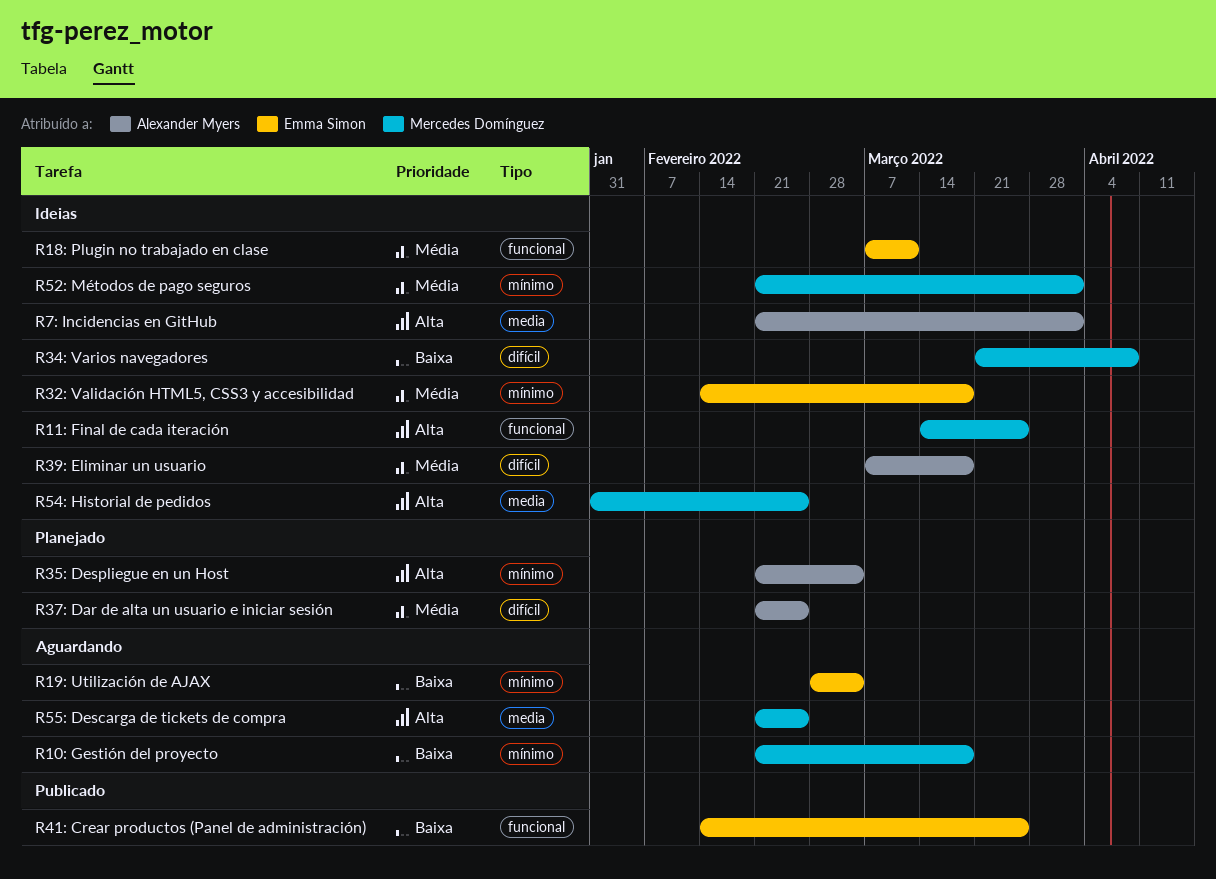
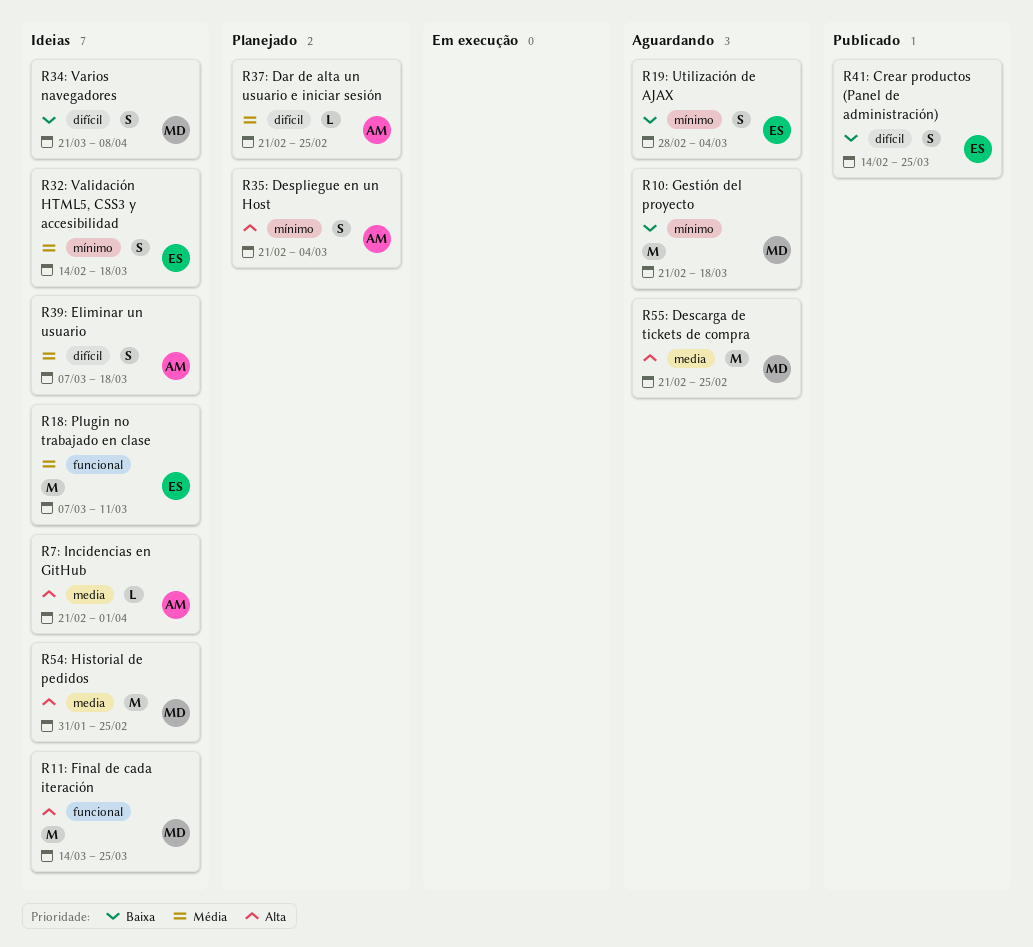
R41: Crear productos (Panel de administración), label: funcional -> difícil
R52: Métodos de pago seguros: present -> none

